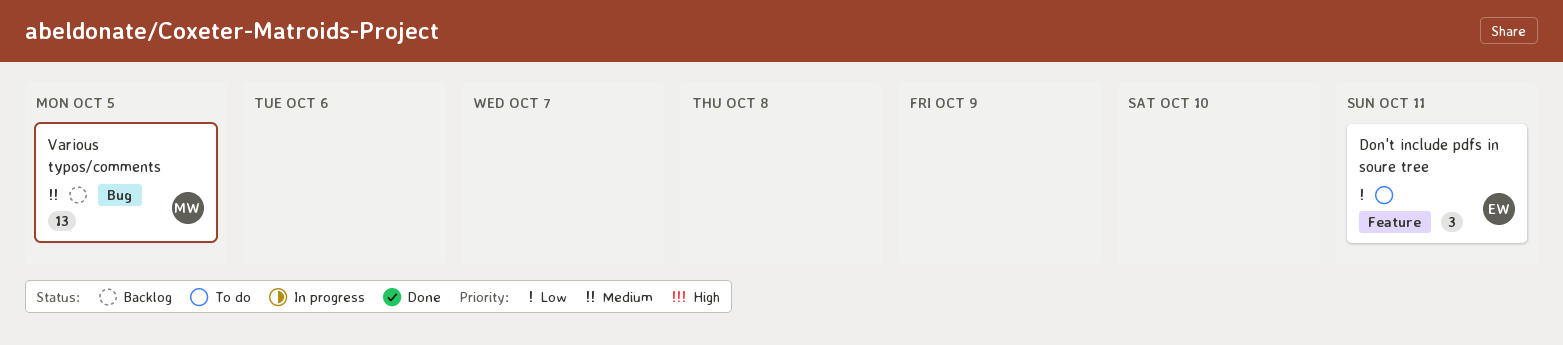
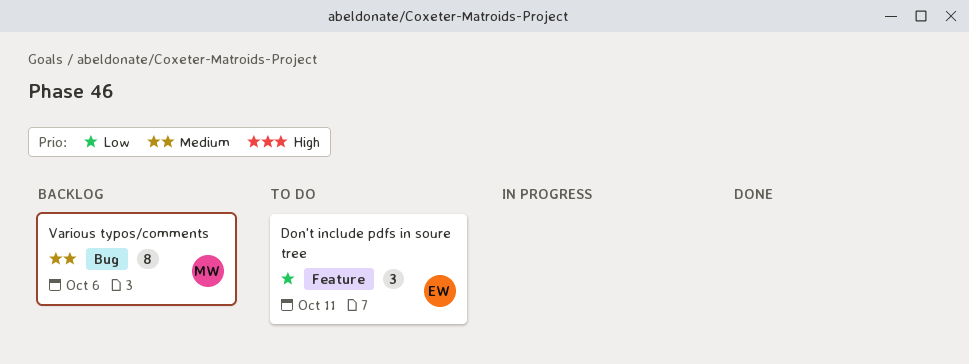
Various typos/comments, estimate: 13 -> 8
Various typos/comments, due: Oct 5 -> Oct 6

